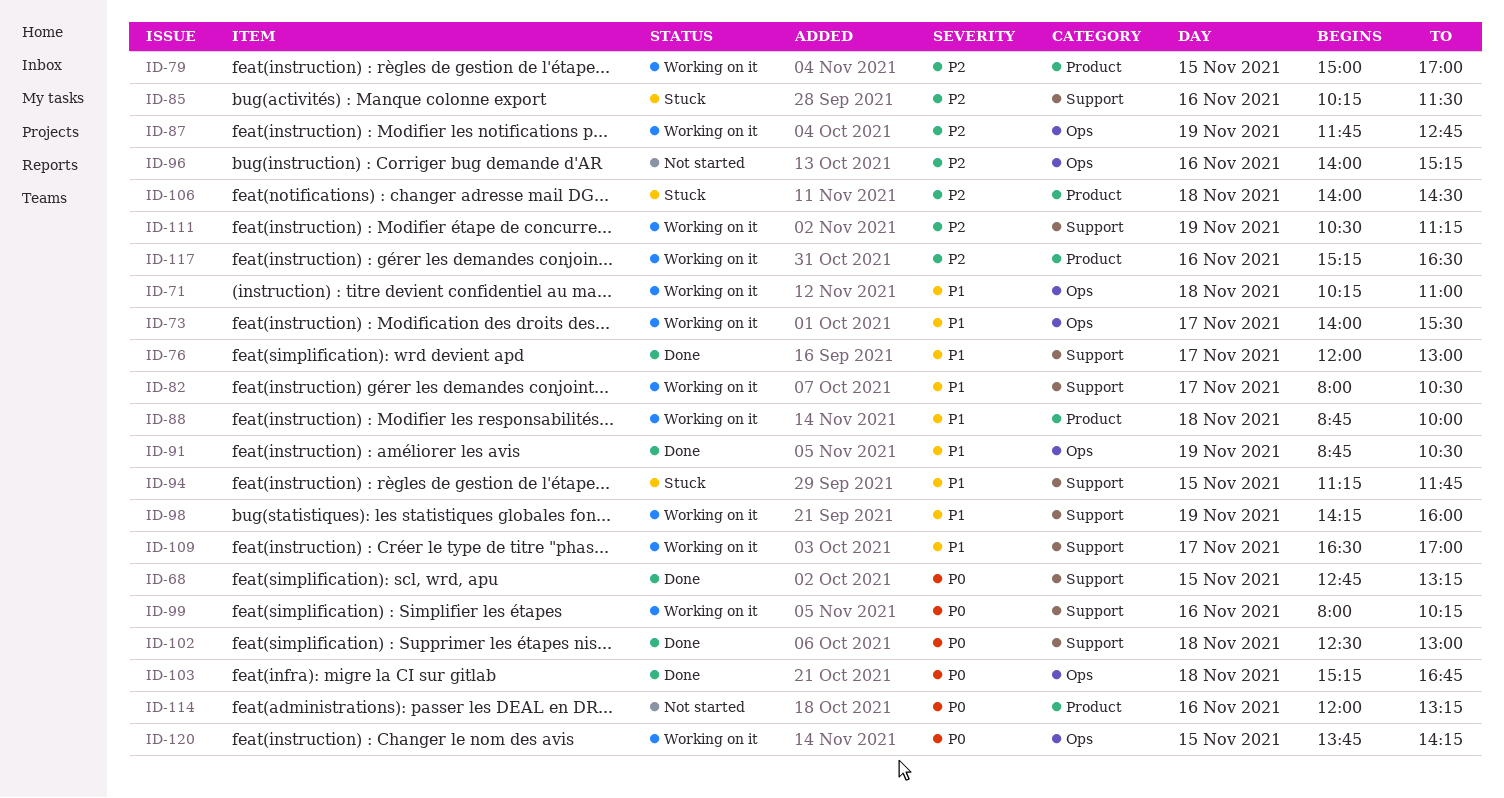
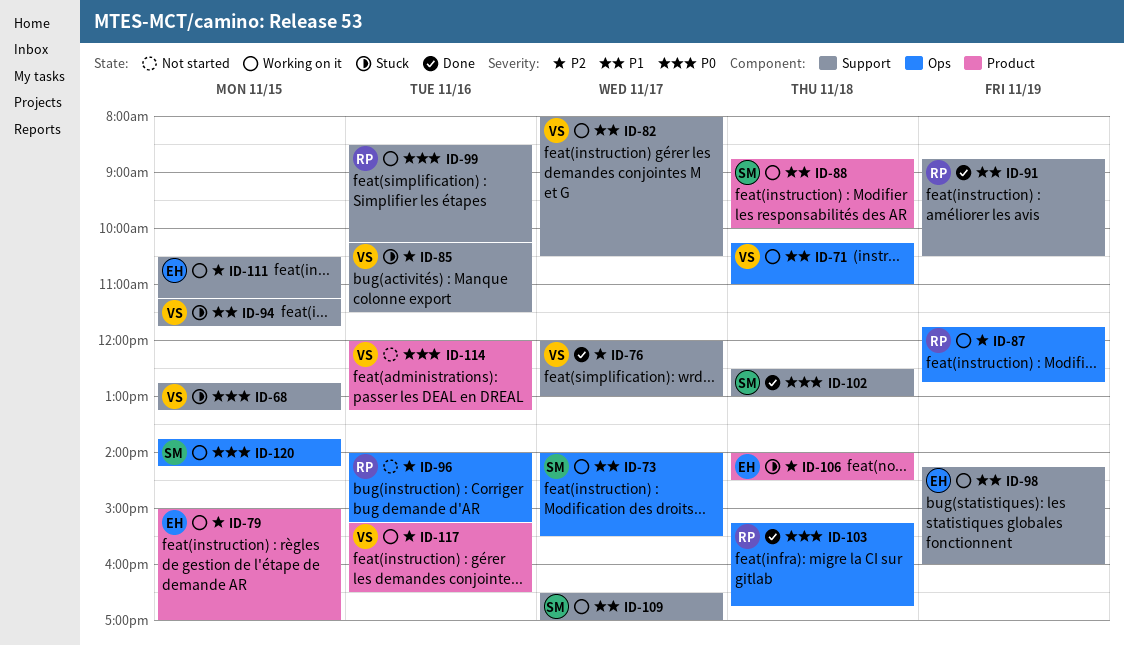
ID-68, status: Done -> Stuck
ID-76, priority: P1 -> P2
ID-91, label: Ops -> Support
ID-99, begins: 08:00 -> 08:30
ID-111, day: Nov 19 -> Nov 15

